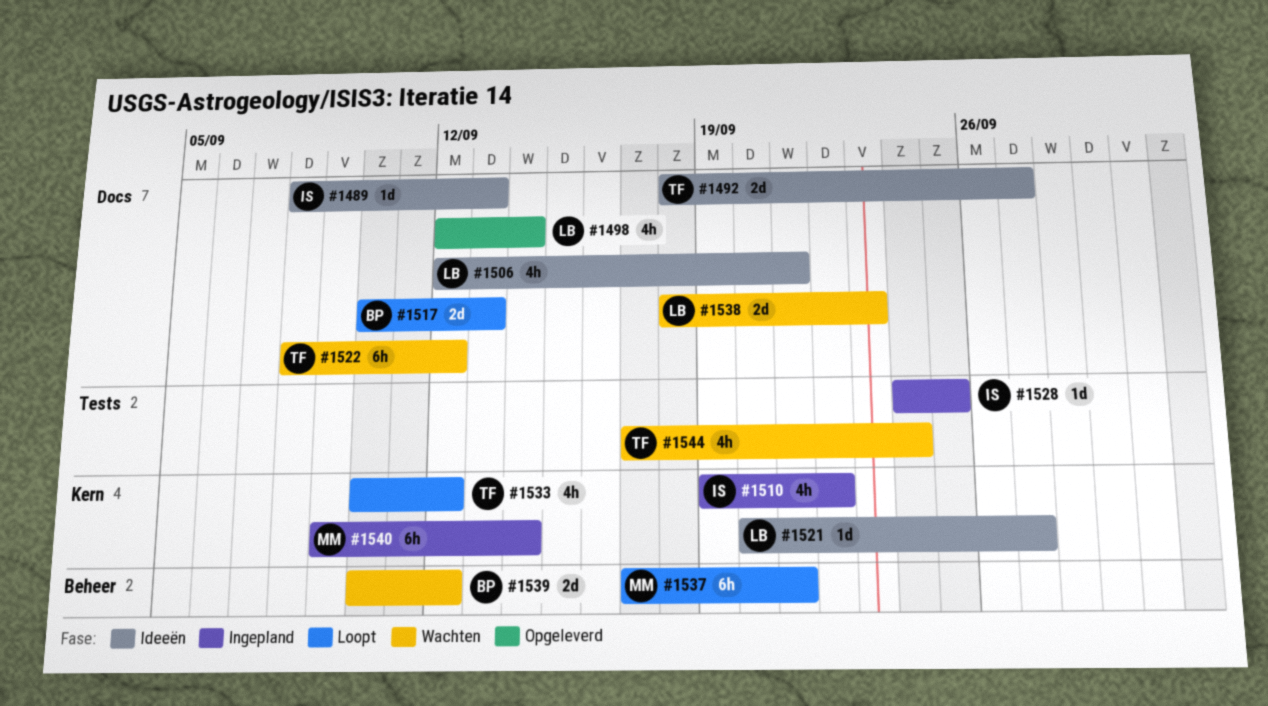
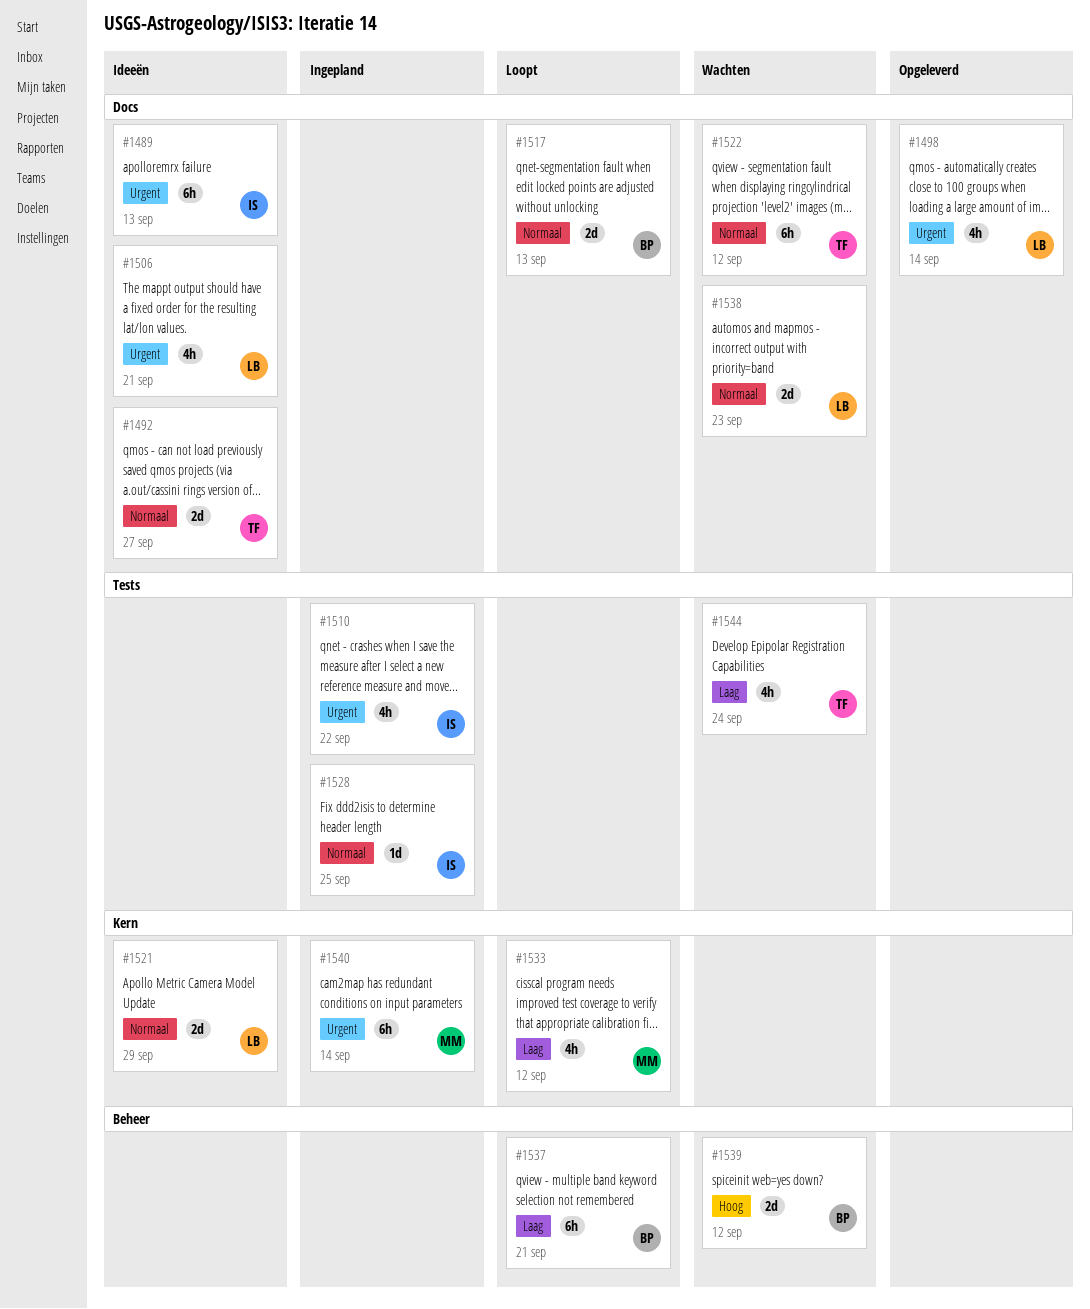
#1489, estimate: 1d -> 6h
#1510, label: Kern -> Tests
#1521, estimate: 1d -> 2d
#1521, due: Sep 27 -> Sep 29
#1533, owner: TF -> MM
#1537, owner: MM -> BP

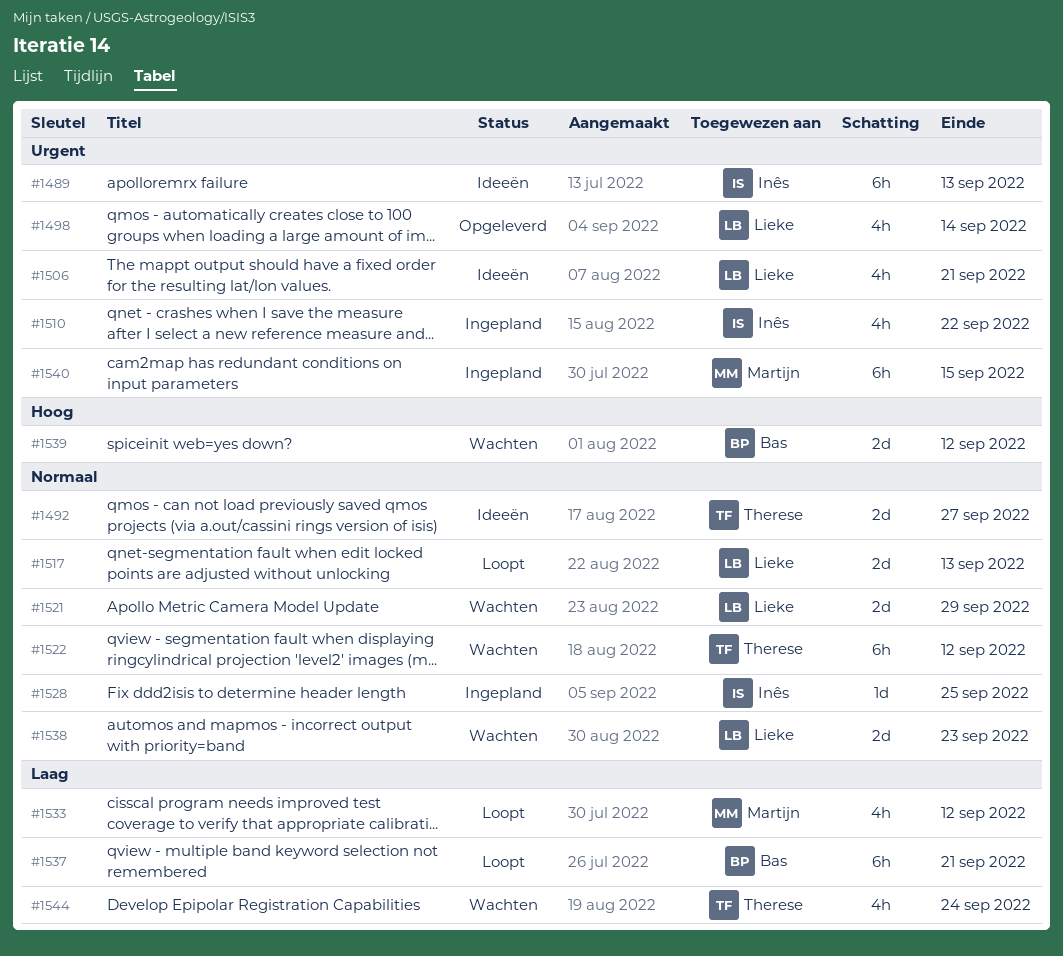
#1517, owner: Bas -> Lieke
#1521, status: Ideeën -> Wachten
#1540, due: Sep 14 -> Sep 15

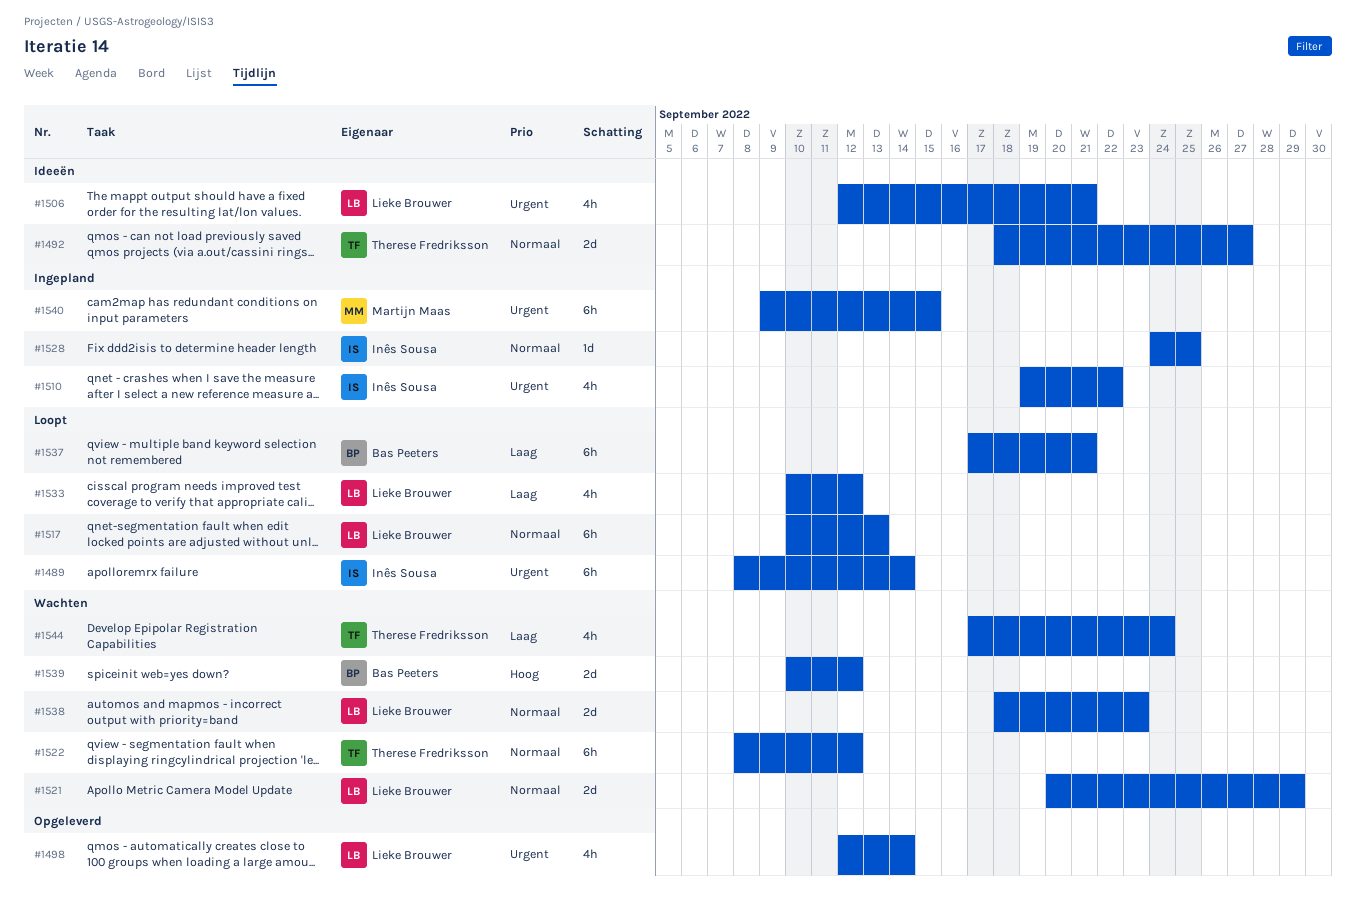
#1489, status: Ideeën -> Loopt
#1489, due: Sep 13 -> Sep 14
#1517, estimate: 2d -> 6h
#1533, owner: Martijn Maas -> Lieke Brouwer

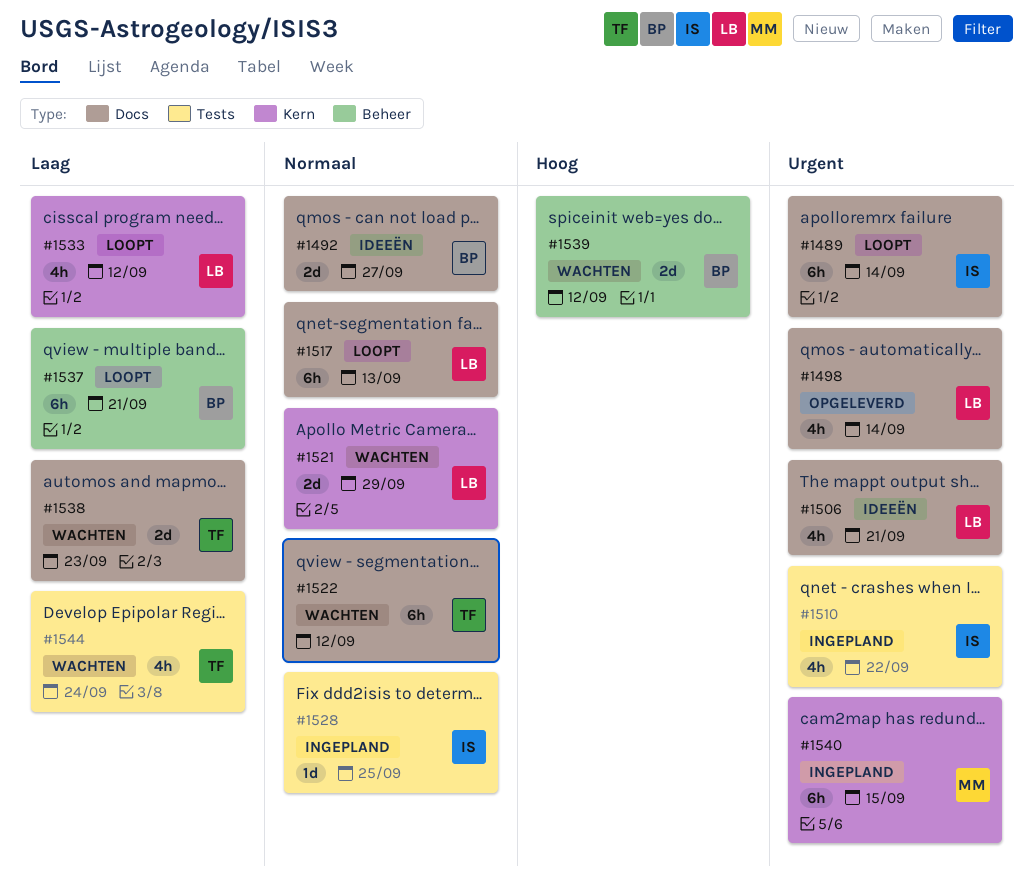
#1492, owner: Therese Fredriksson -> Bas Peeters
#1538, owner: Lieke Brouwer -> Therese Fredriksson
#1538, priority: Normaal -> Laag

